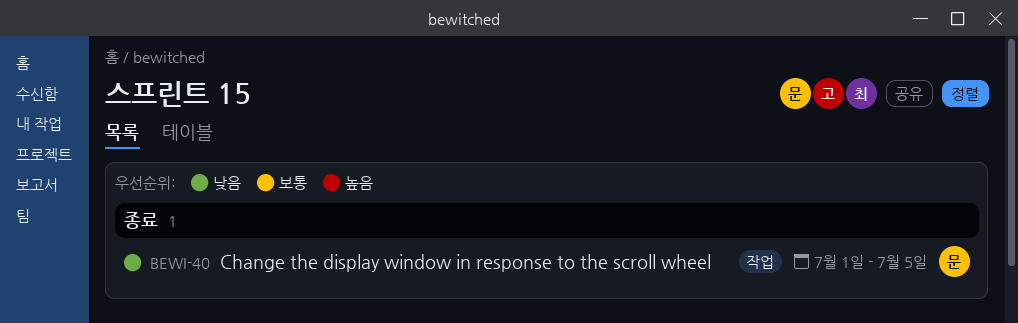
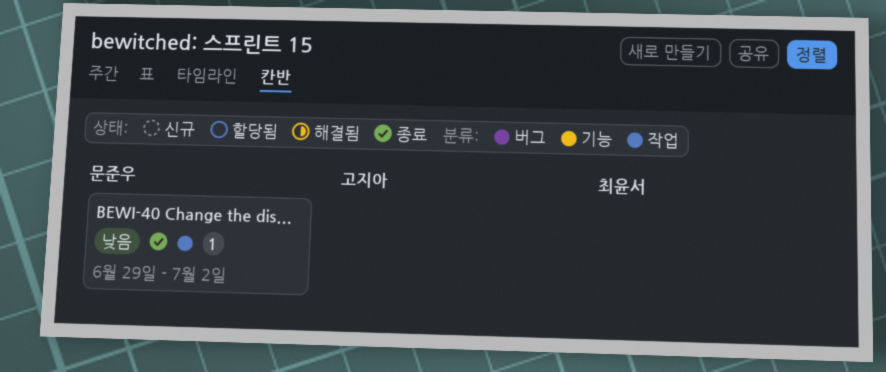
BEWI-40, start: Jul 1 -> Jun 29
BEWI-40, due: Jul 5 -> Jul 2

